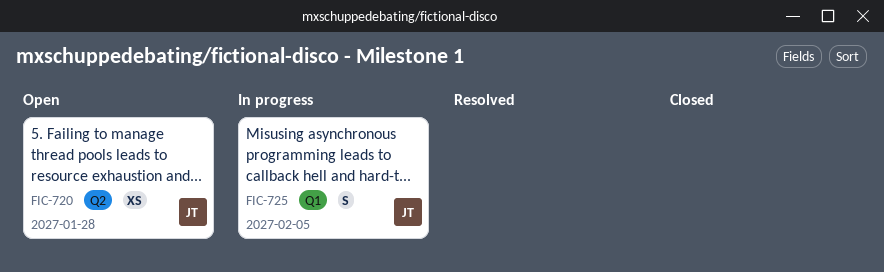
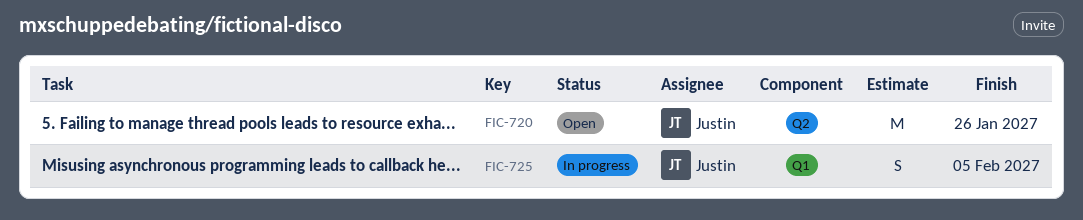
FIC-720, estimate: XS -> M
FIC-720, due: Jan 28 -> Jan 26

